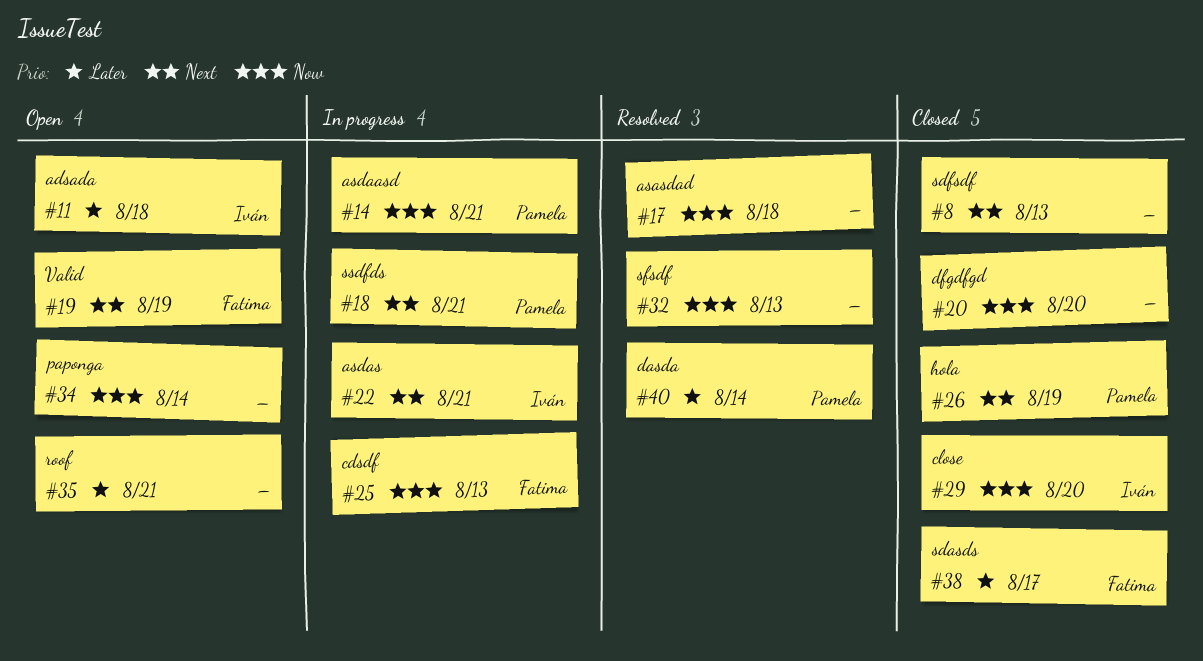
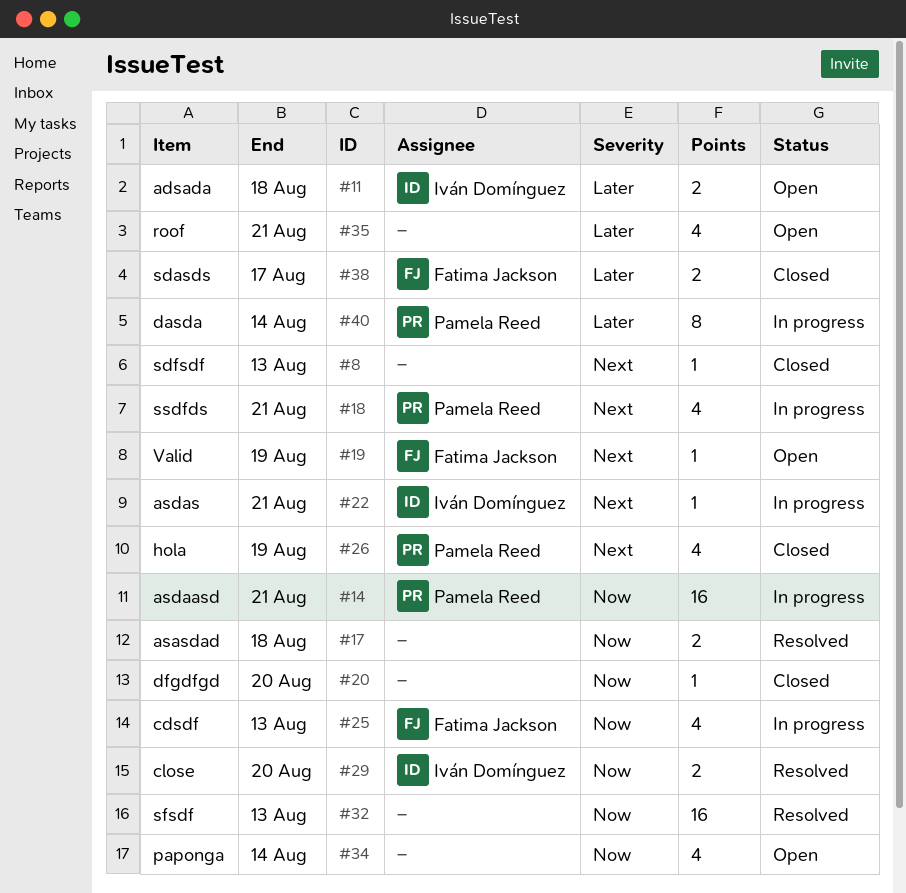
#29, status: Closed -> Resolved
#40, status: Resolved -> In progress

